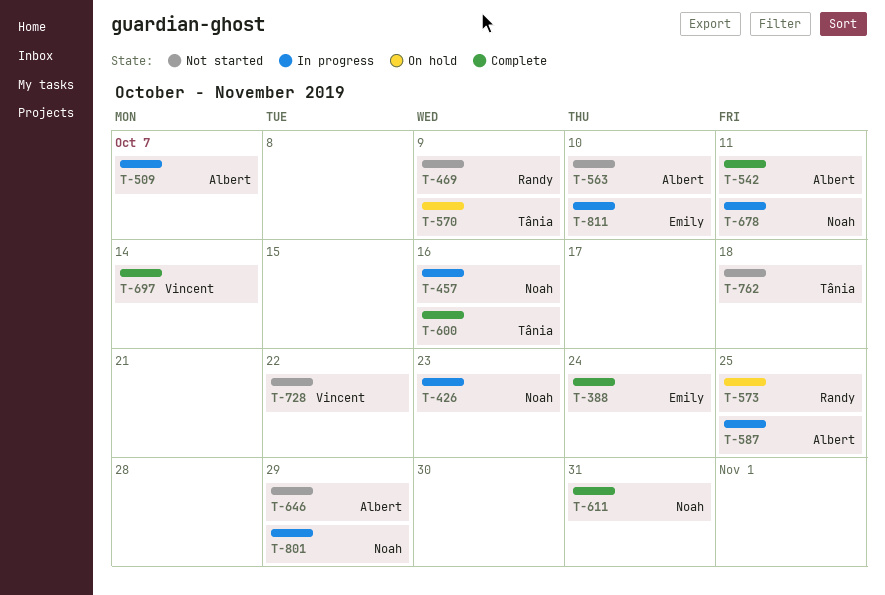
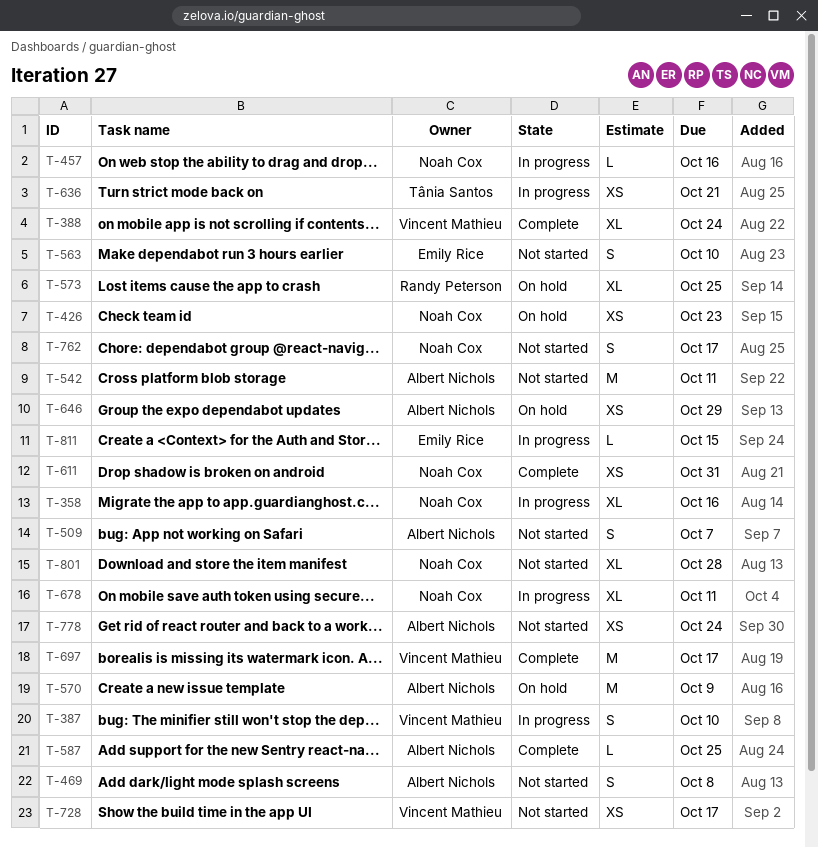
T-358: none -> present
T-387: none -> present
T-388, owner: Emily Rice -> Vincent Mathieu
T-426, status: In progress -> On hold
T-469, owner: Randy Peterson -> Albert Nichols
T-469, due: Oct 9 -> Oct 8
T-509, status: In progress -> Not started
T-542, status: Complete -> Not started
T-563, owner: Albert Nichols -> Emily Rice
T-570, owner: Tânia Santos -> Albert Nichols
T-587, status: In progress -> Complete
T-600: present -> none
T-636: none -> present
T-646, status: Not started -> On hold
T-697, due: Oct 14 -> Oct 17
T-728, due: Oct 22 -> Oct 17
T-762, owner: Tânia Santos -> Noah Cox
T-762, due: Oct 18 -> Oct 17
T-778: none -> present
T-801, status: In progress -> Not started
T-801, due: Oct 29 -> Oct 28
T-811, due: Oct 10 -> Oct 15

